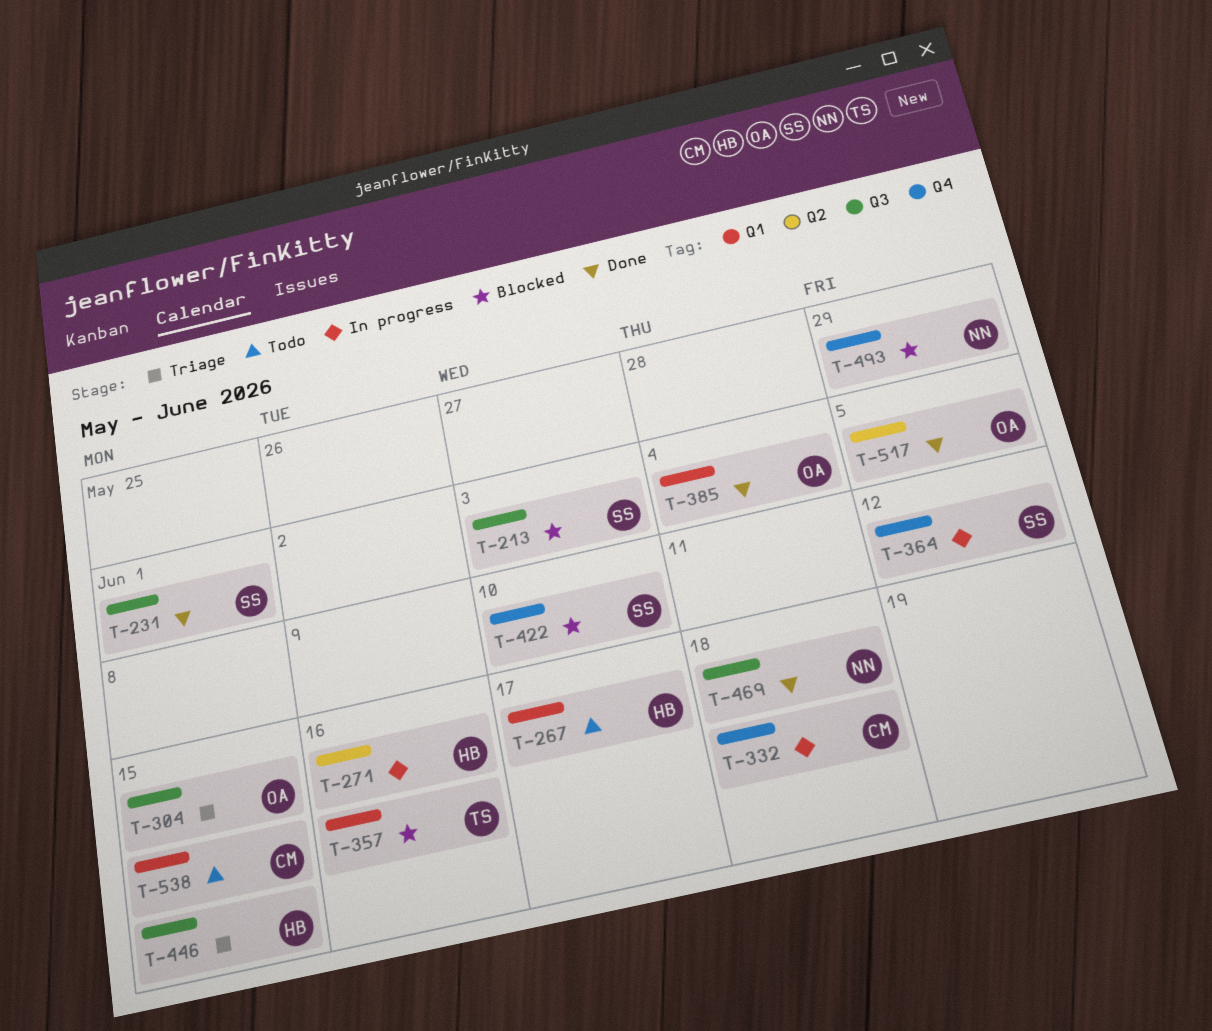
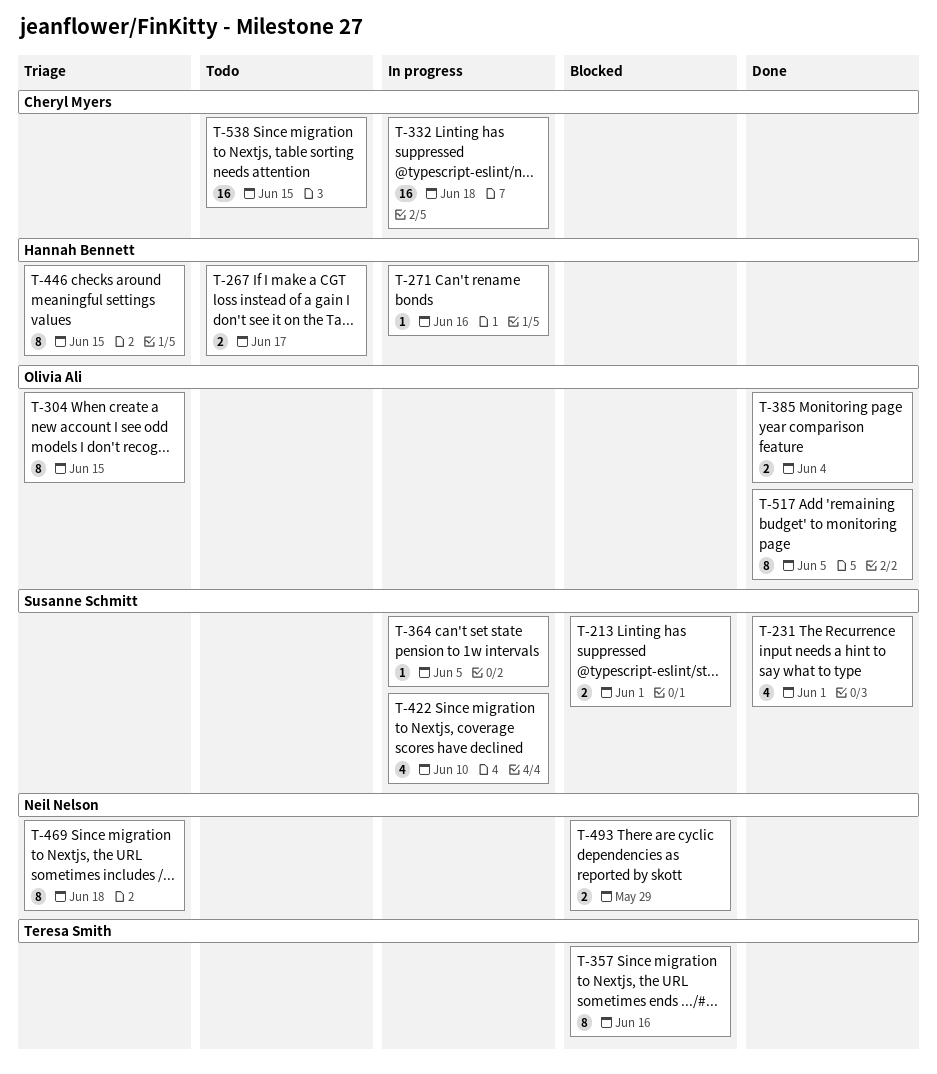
T-213, due: Jun 3 -> Jun 1
T-364, due: Jun 12 -> Jun 5
T-422, status: Blocked -> In progress
T-469, status: Done -> Triage

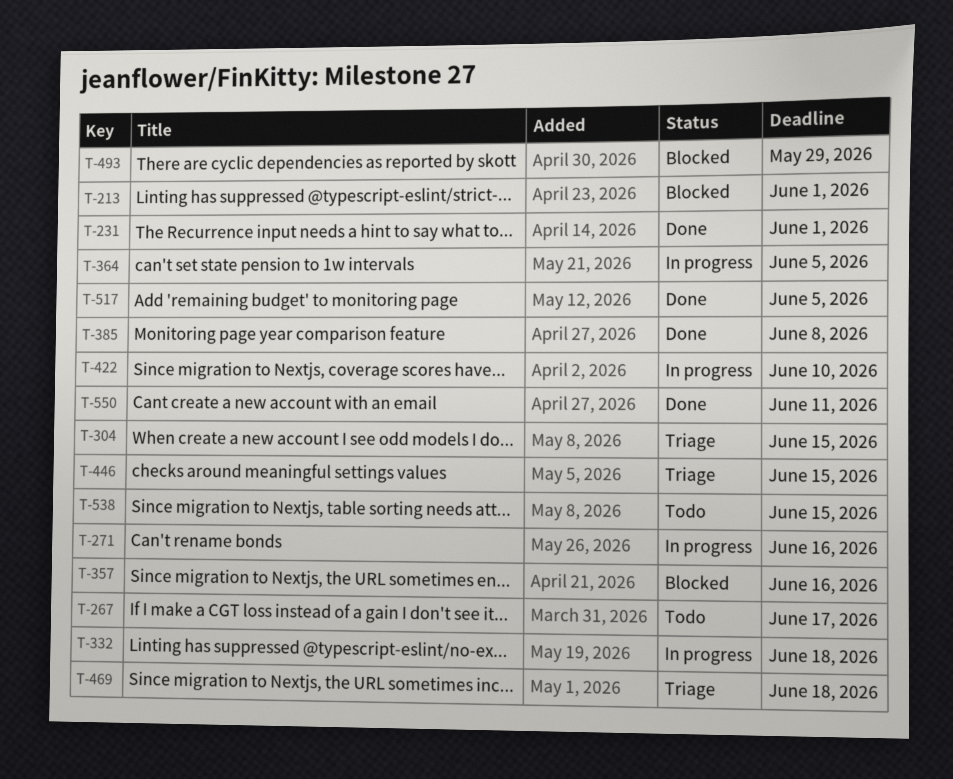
T-385, due: Jun 4 -> Jun 8
T-550: none -> present

